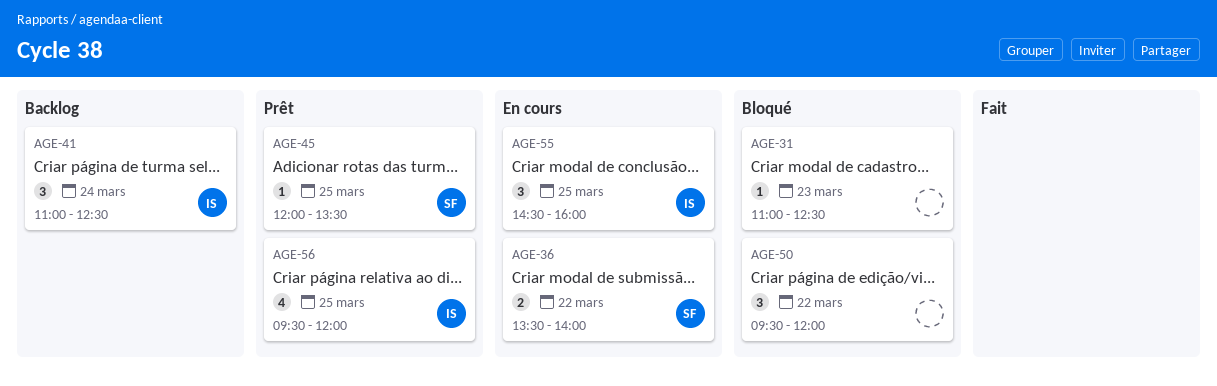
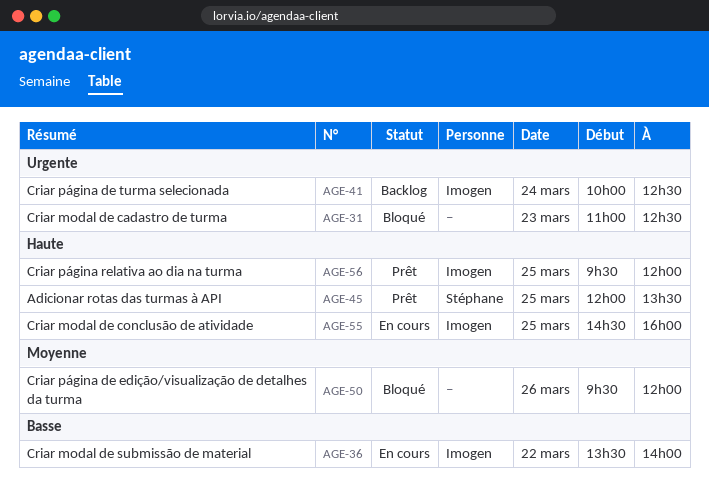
AGE-36, owner: Stéphane -> Imogen
AGE-41, begins: 11:00 -> 10:00
AGE-50, day: Mar 22 -> Mar 26

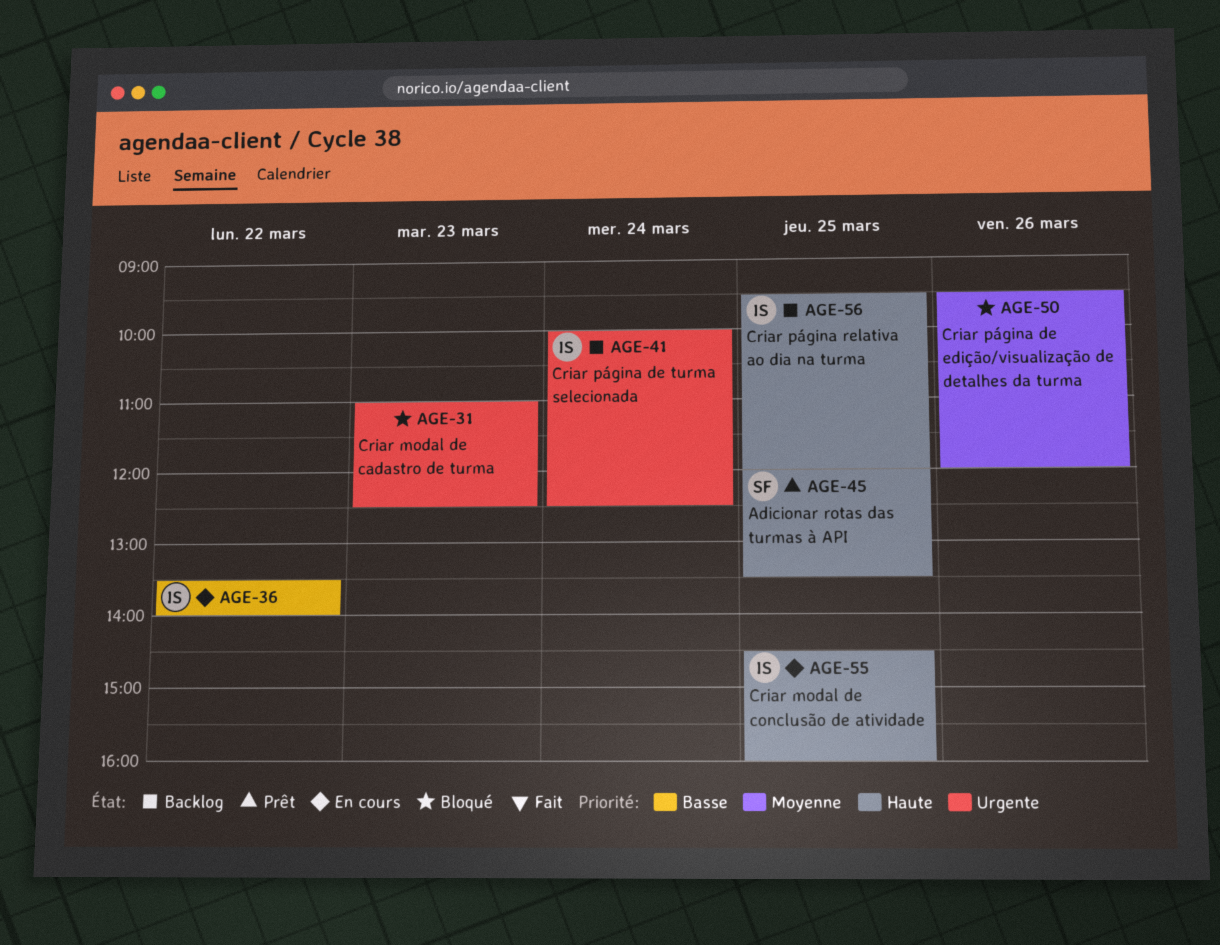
AGE-56, status: Prêt -> Backlog

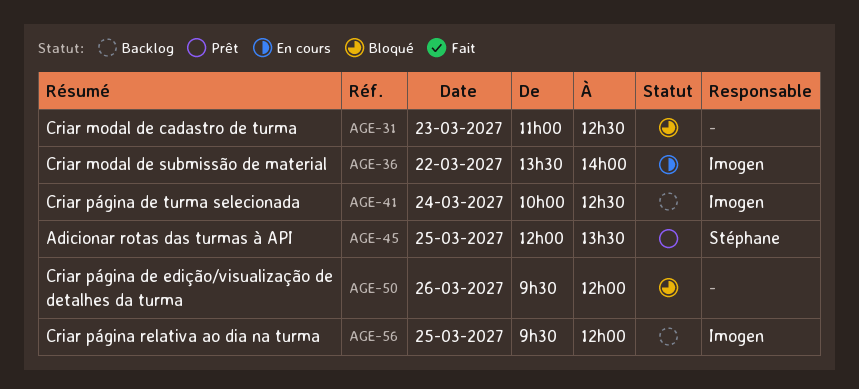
AGE-55: present -> none

